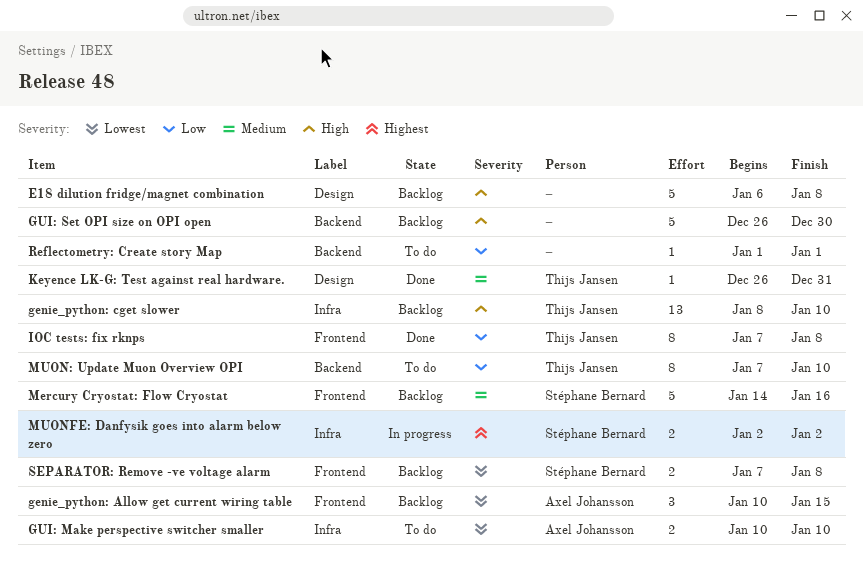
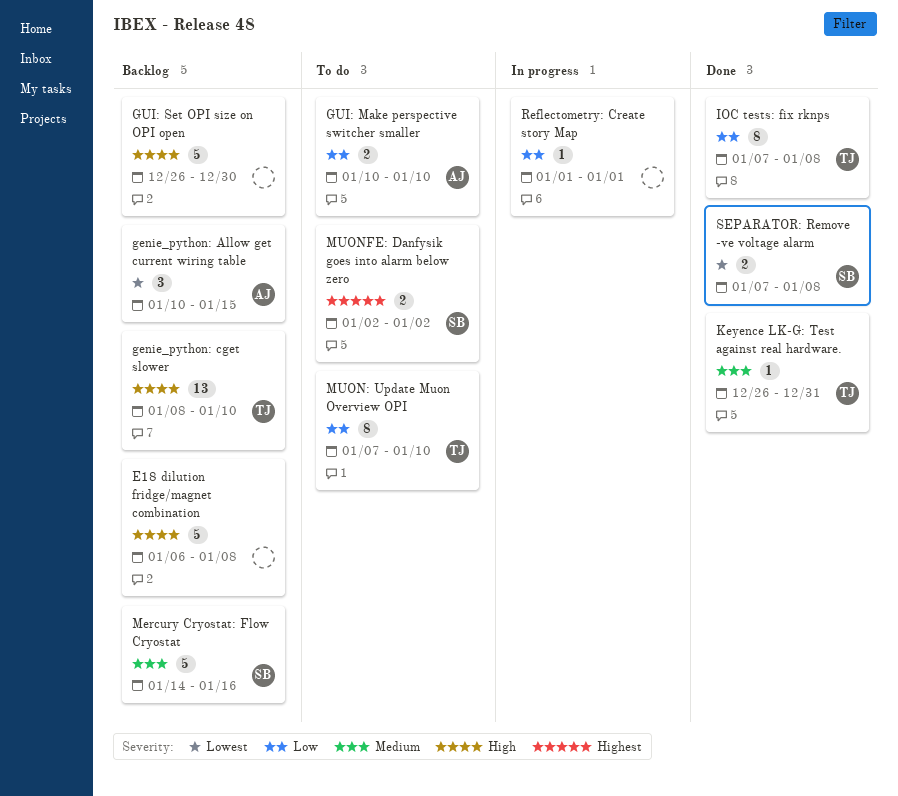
GUI: Make perspective switcher smaller, priority: Lowest -> Low
MUONFE: Danfysik goes into alarm below zero, status: In progress -> To do
Reflectometry: Create story Map, status: To do -> In progress
SEPARATOR: Remove -ve voltage alarm, status: Backlog -> Done

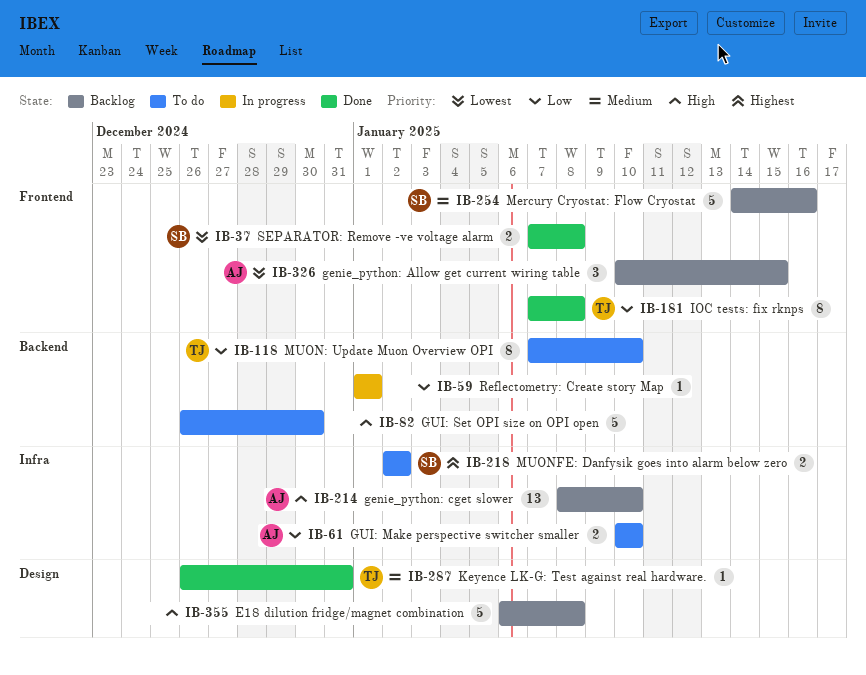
genie_python: cget slower, owner: TJ -> AJ
GUI: Set OPI size on OPI open, status: Backlog -> To do

